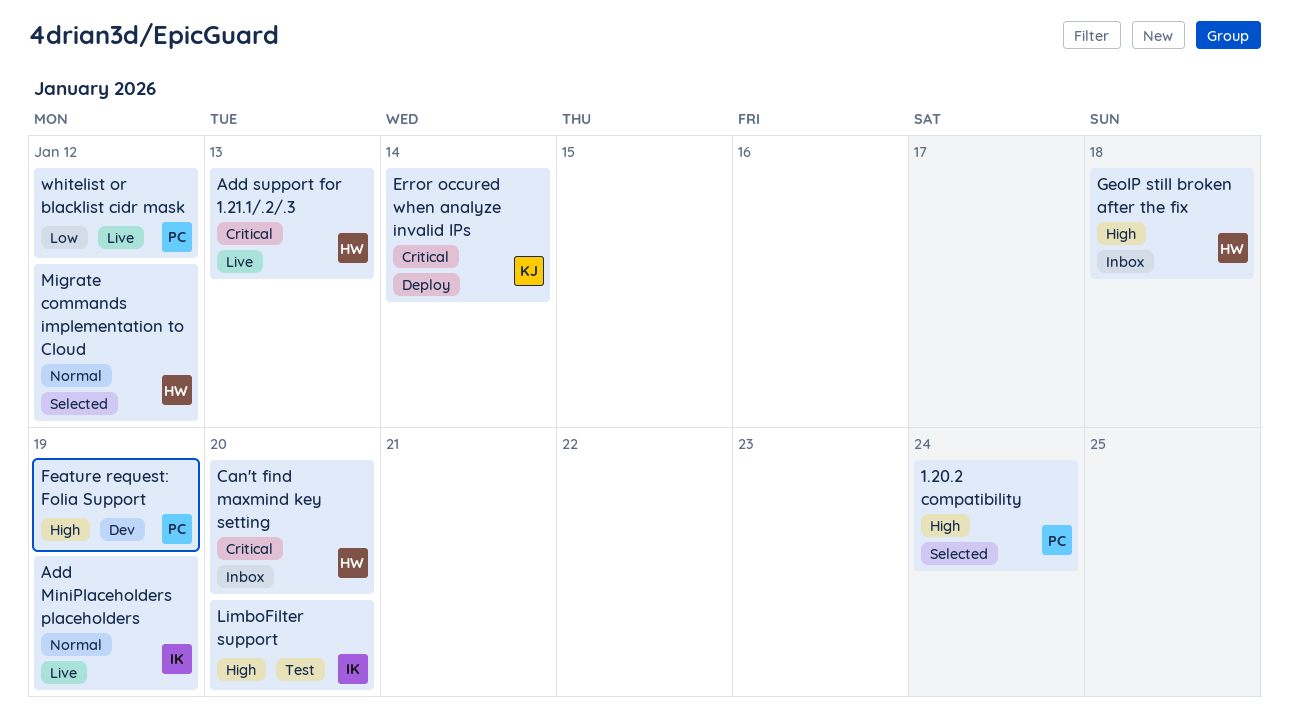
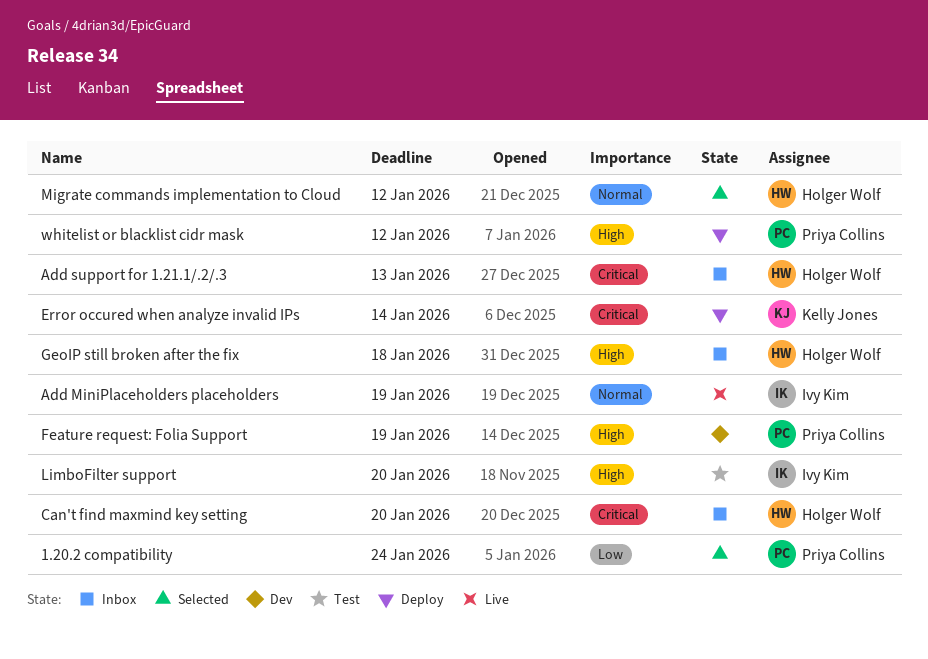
1.20.2 compatibility, priority: High -> Low
Add support for 1.21.1/.2/.3, status: Live -> Inbox
whitelist or blacklist cidr mask, status: Live -> Deploy
whitelist or blacklist cidr mask, priority: Low -> High

